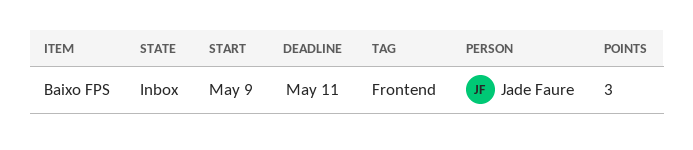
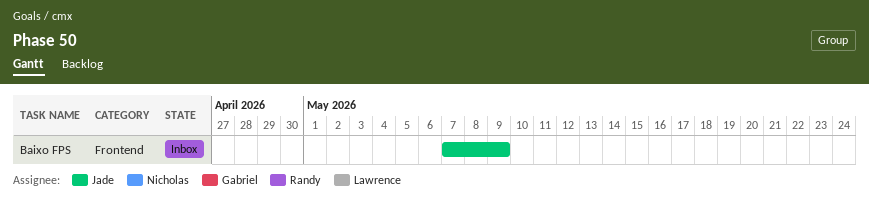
Baixo FPS, start: May 9 -> May 7
Baixo FPS, due: May 11 -> May 9

